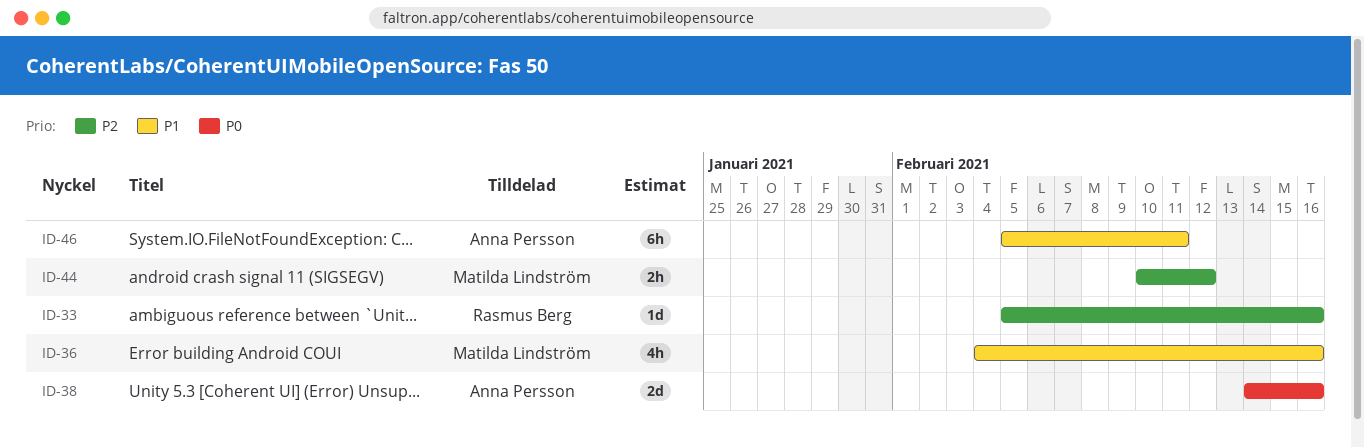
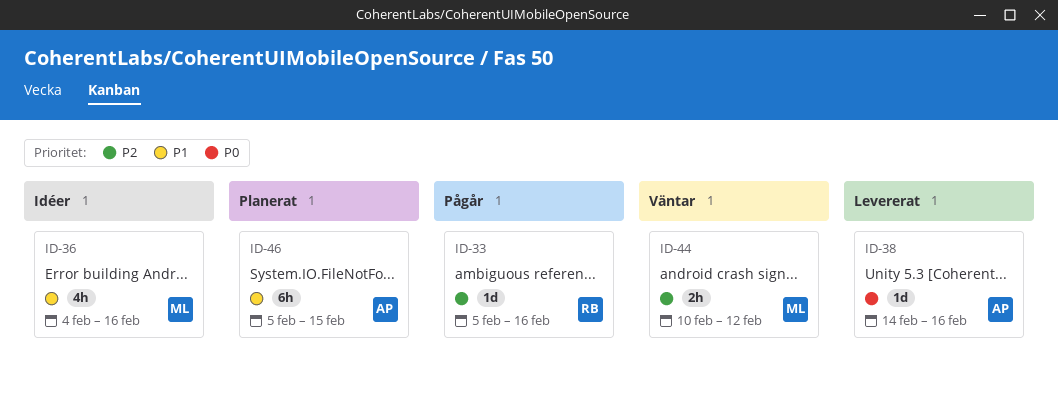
ID-38, estimate: 2d -> 1d
ID-46, due: Feb 11 -> Feb 15

